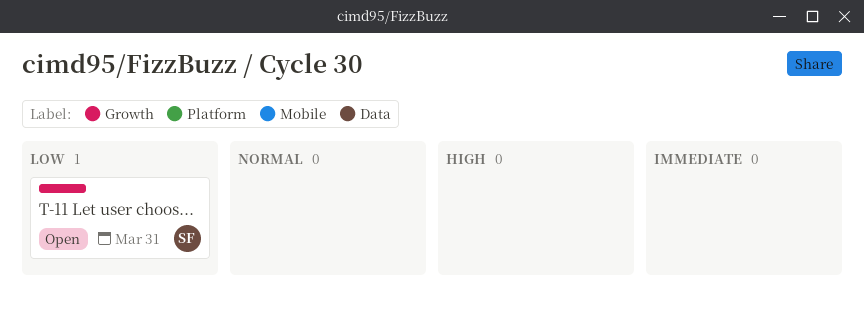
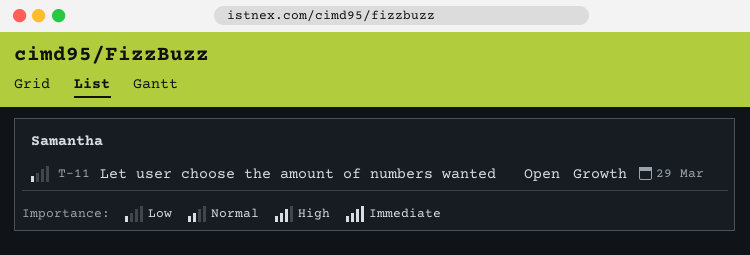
T-11, due: Mar 31 -> Mar 29

